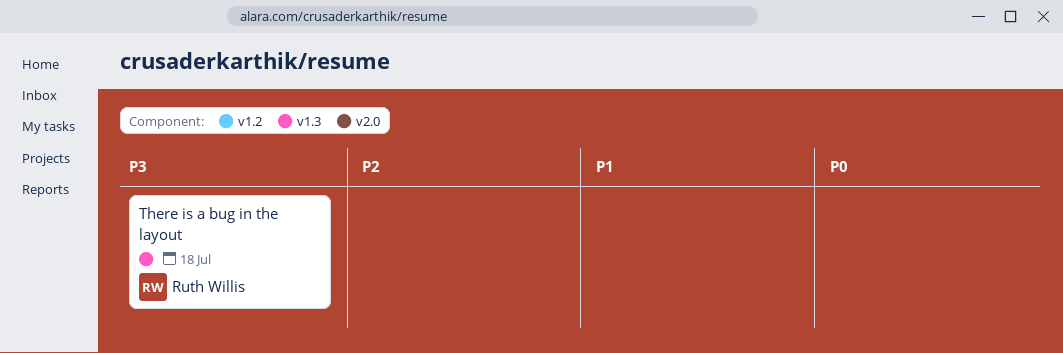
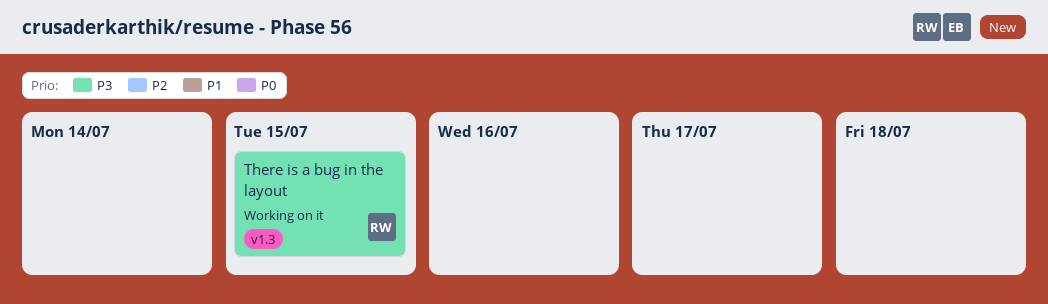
There is a bug in the layout, due: Jul 18 -> Jul 15

